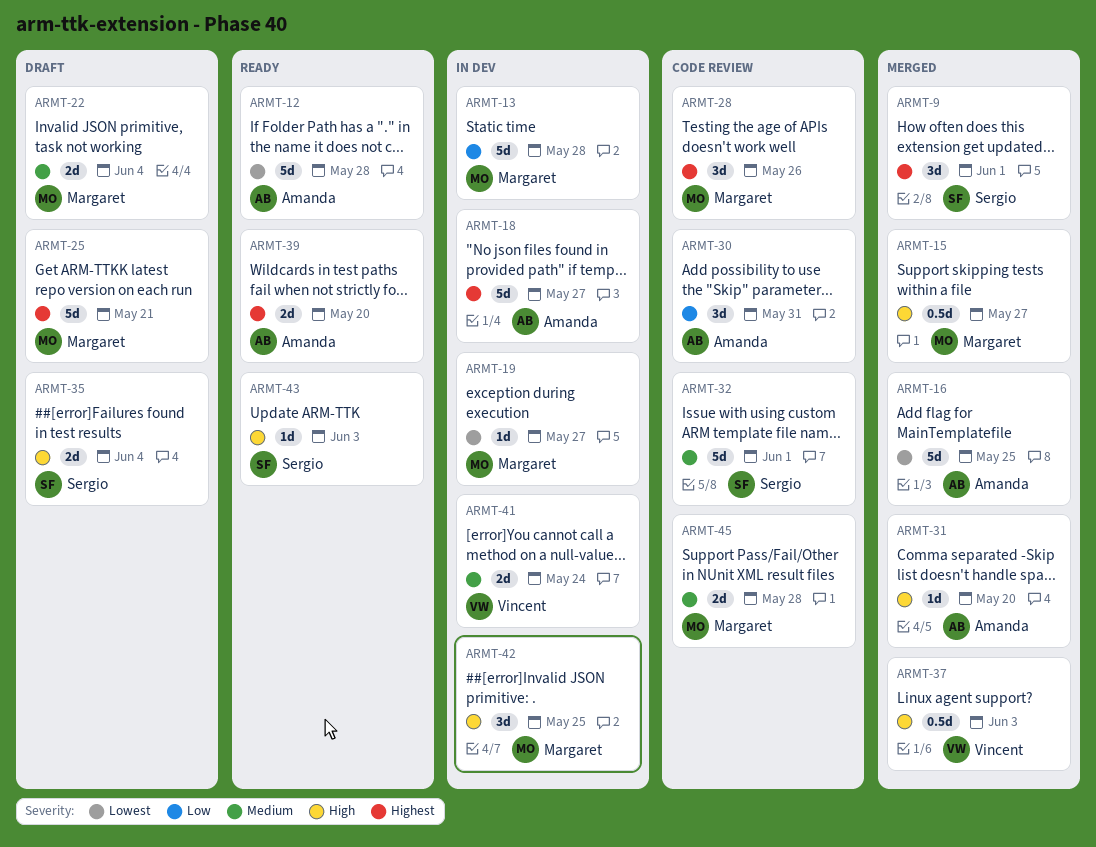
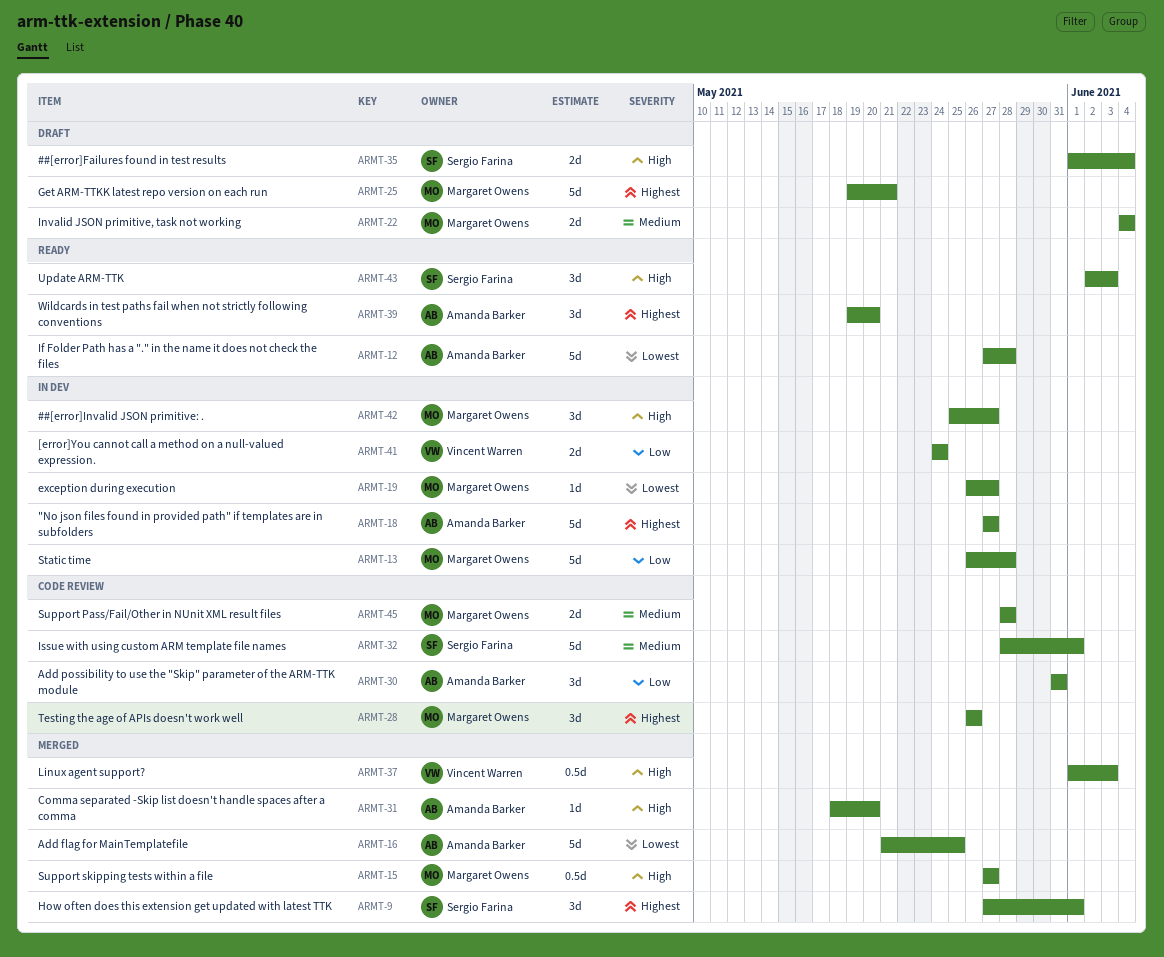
ARMT-39, estimate: 2d -> 3d
ARMT-41, priority: Medium -> Low
ARMT-42, due: May 25 -> May 27
ARMT-43, estimate: 1d -> 3d

